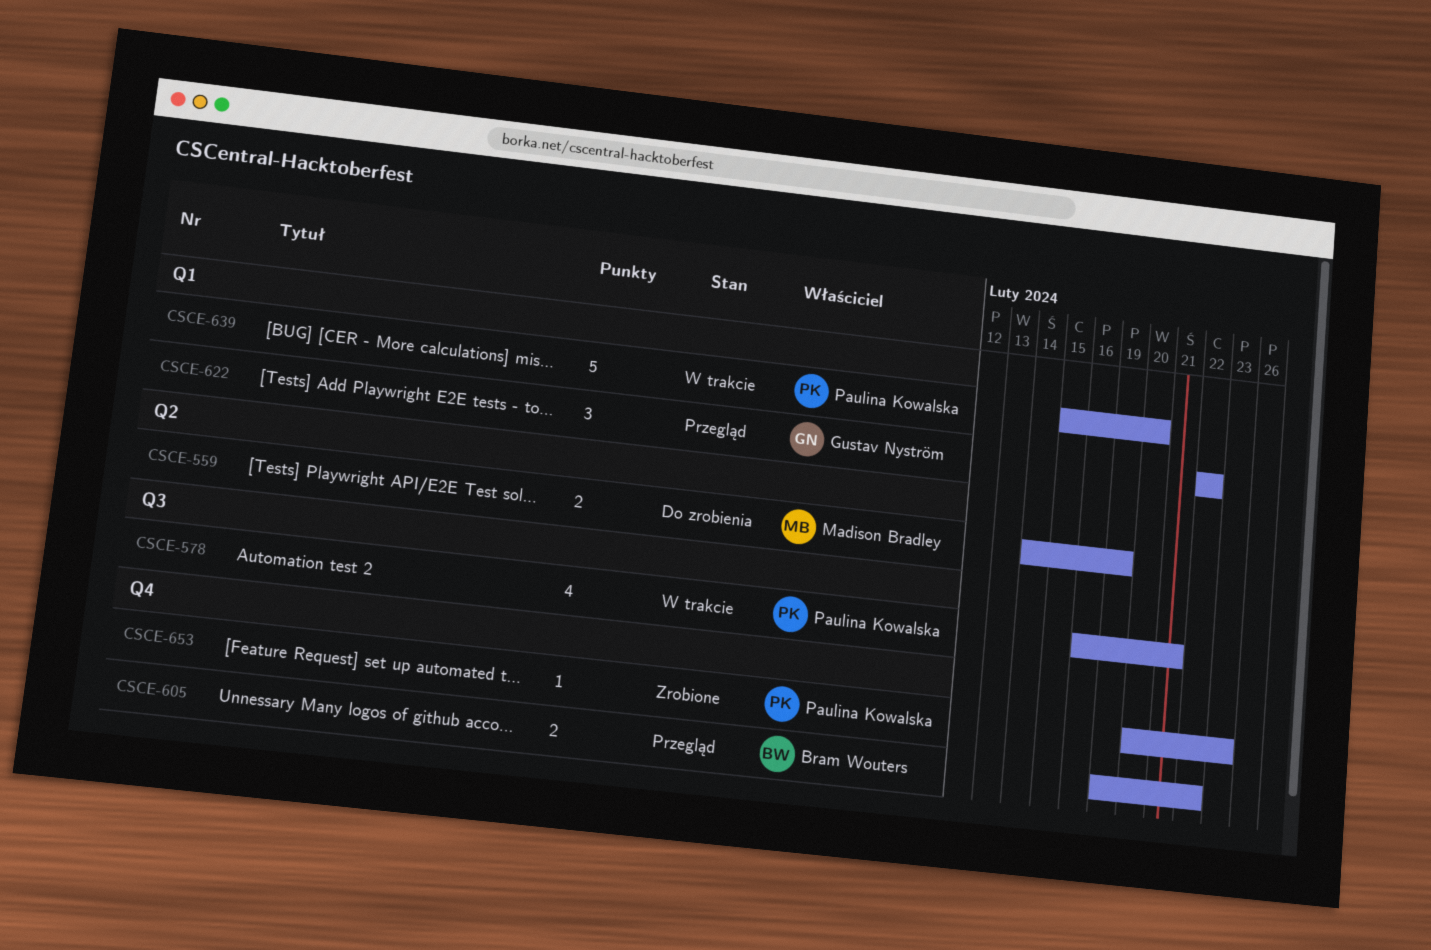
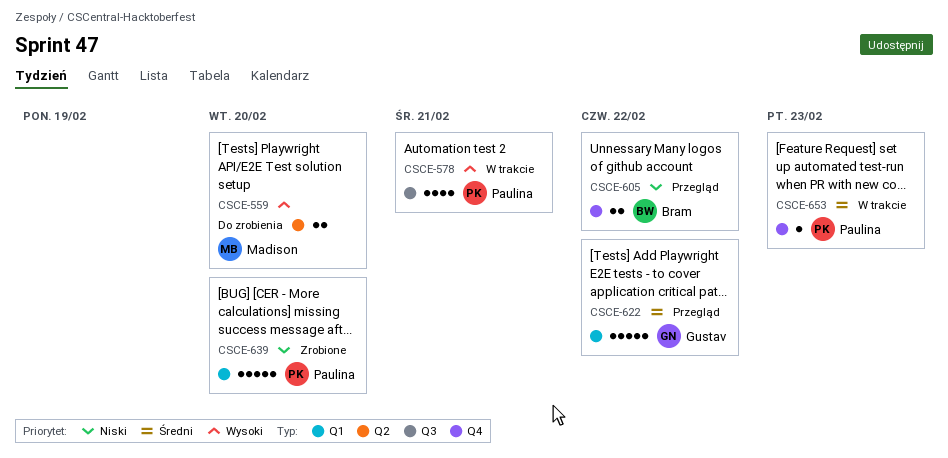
CSCE-559, due: Feb 19 -> Feb 20
CSCE-622, estimate: 3 -> 5
CSCE-639, status: W trakcie -> Zrobione
CSCE-653, status: Zrobione -> W trakcie

